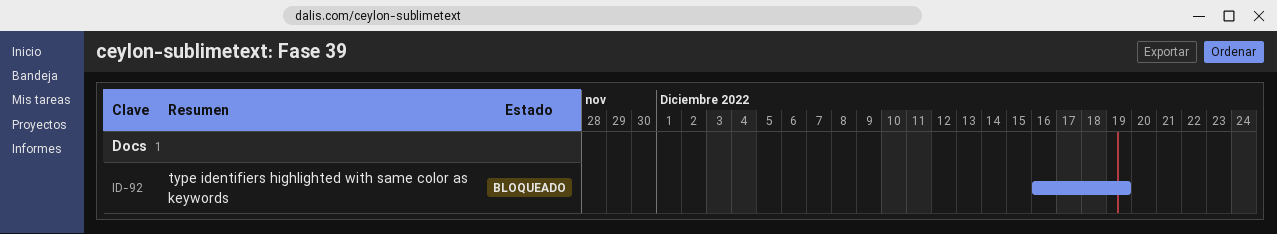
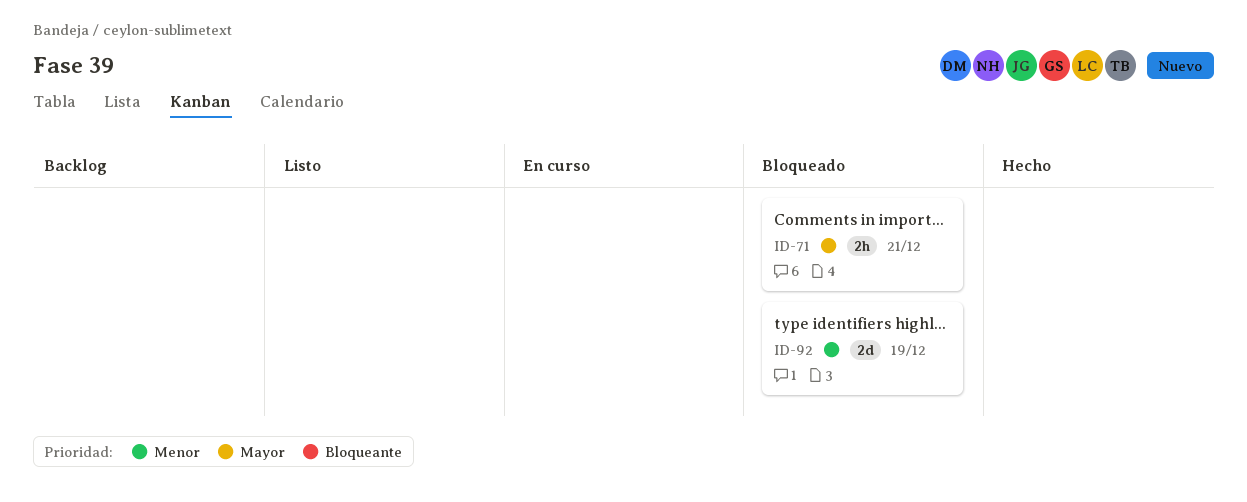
ID-71: none -> present

